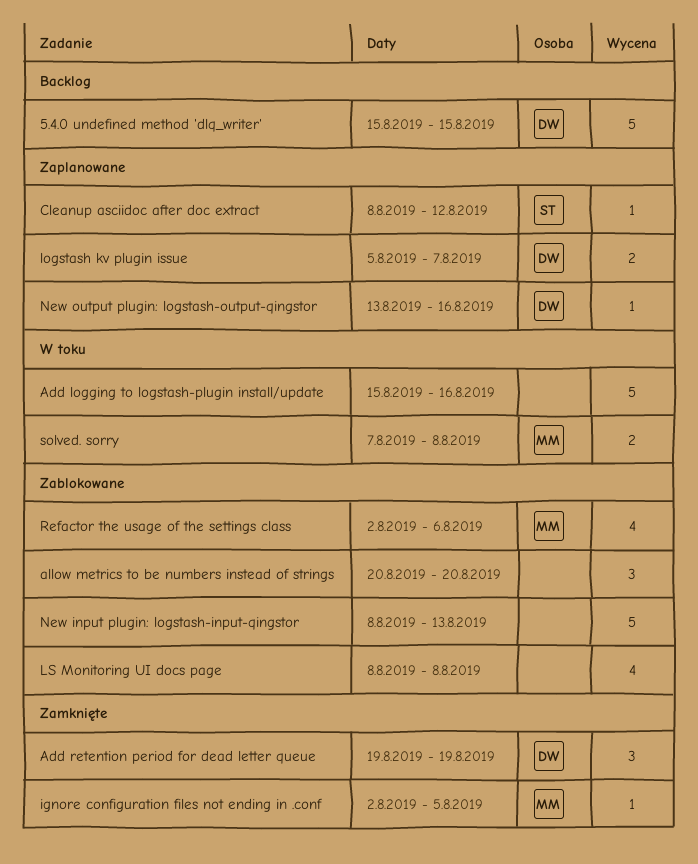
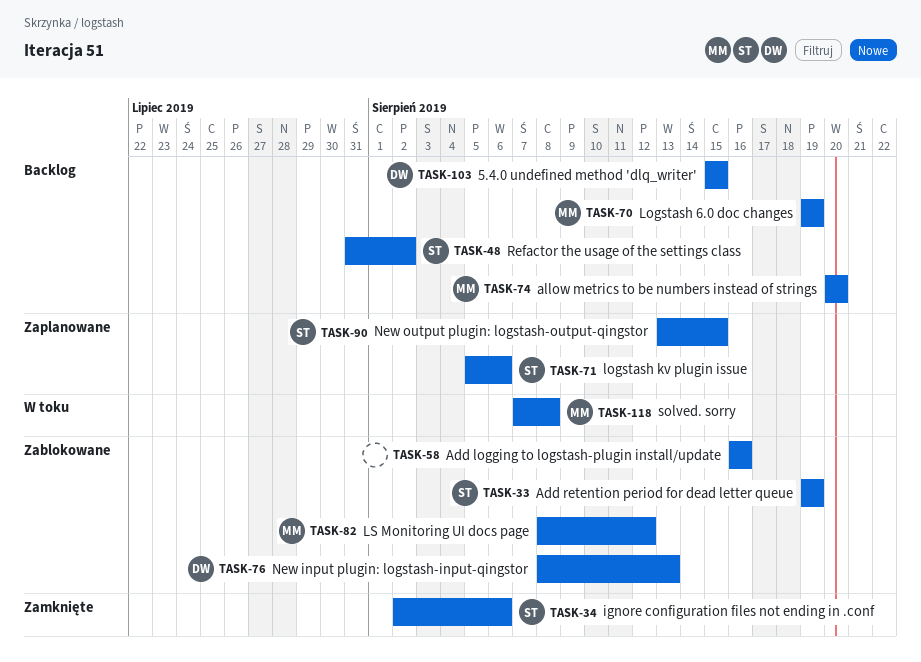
Add logging to logstash-plugin install/update, status: W toku -> Zablokowane
Add logging to logstash-plugin install/update, start: Aug 15 -> Aug 16
Add retention period for dead letter queue, status: Zamknięte -> Zablokowane
Add retention period for dead letter queue, owner: DW -> ST
allow metrics to be numbers instead of strings, status: Zablokowane -> Backlog
allow metrics to be numbers instead of strings, owner: none -> MM
Cleanup asciidoc after doc extract: present -> none
ignore configuration files not ending in .conf, owner: MM -> ST
ignore configuration files not ending in .conf, due: Aug 5 -> Aug 6
Logstash 6.0 doc changes: none -> present
logstash kv plugin issue, owner: DW -> ST
logstash kv plugin issue, due: Aug 7 -> Aug 6
LS Monitoring UI docs page, owner: none -> MM
LS Monitoring UI docs page, due: Aug 8 -> Aug 12
New input plugin: logstash-input-qingstor, owner: none -> DW
New output plugin: logstash-output-qingstor, owner: DW -> ST
New output plugin: logstash-output-qingstor, due: Aug 16 -> Aug 15
Refactor the usage of the settings class, status: Zablokowane -> Backlog
Refactor the usage of the settings class, owner: MM -> ST
Refactor the usage of the settings class, start: Aug 2 -> Jul 31
Refactor the usage of the settings class, due: Aug 6 -> Aug 2

